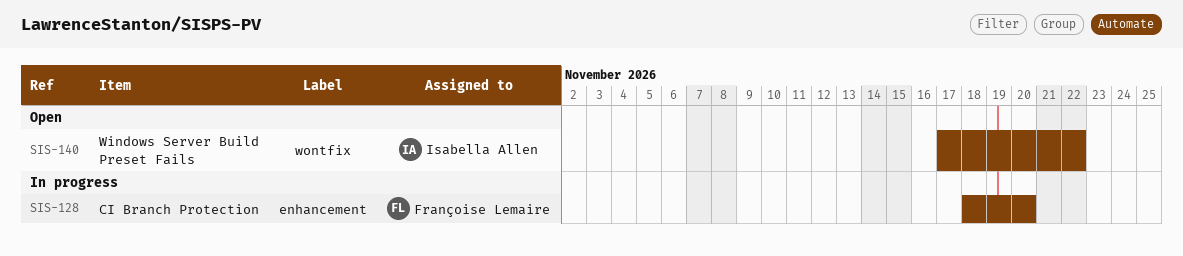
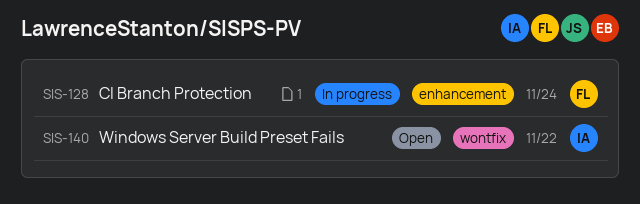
SIS-128, due: Nov 20 -> Nov 24

